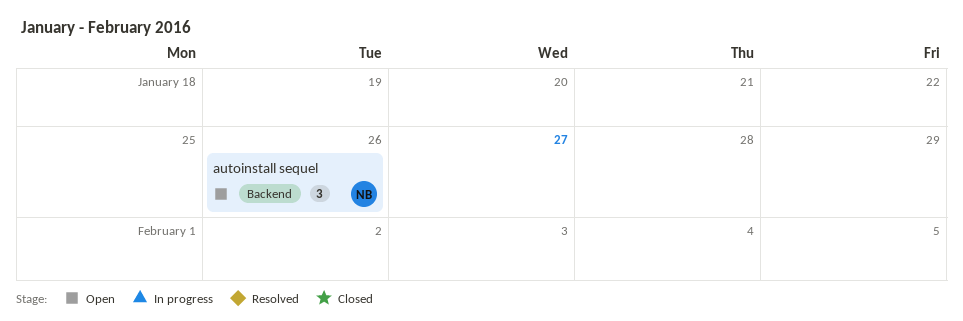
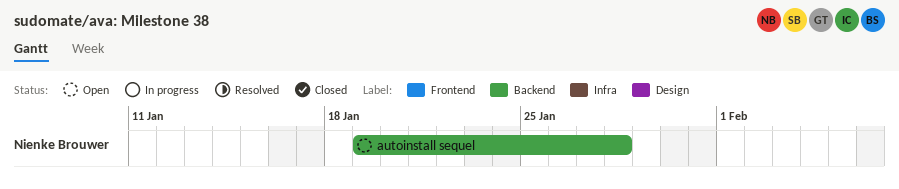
autoinstall sequel, due: Jan 26 -> Jan 28

